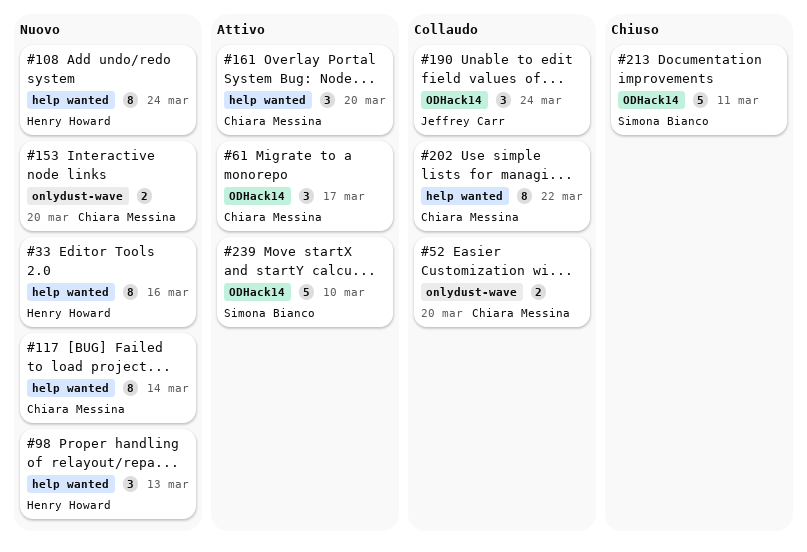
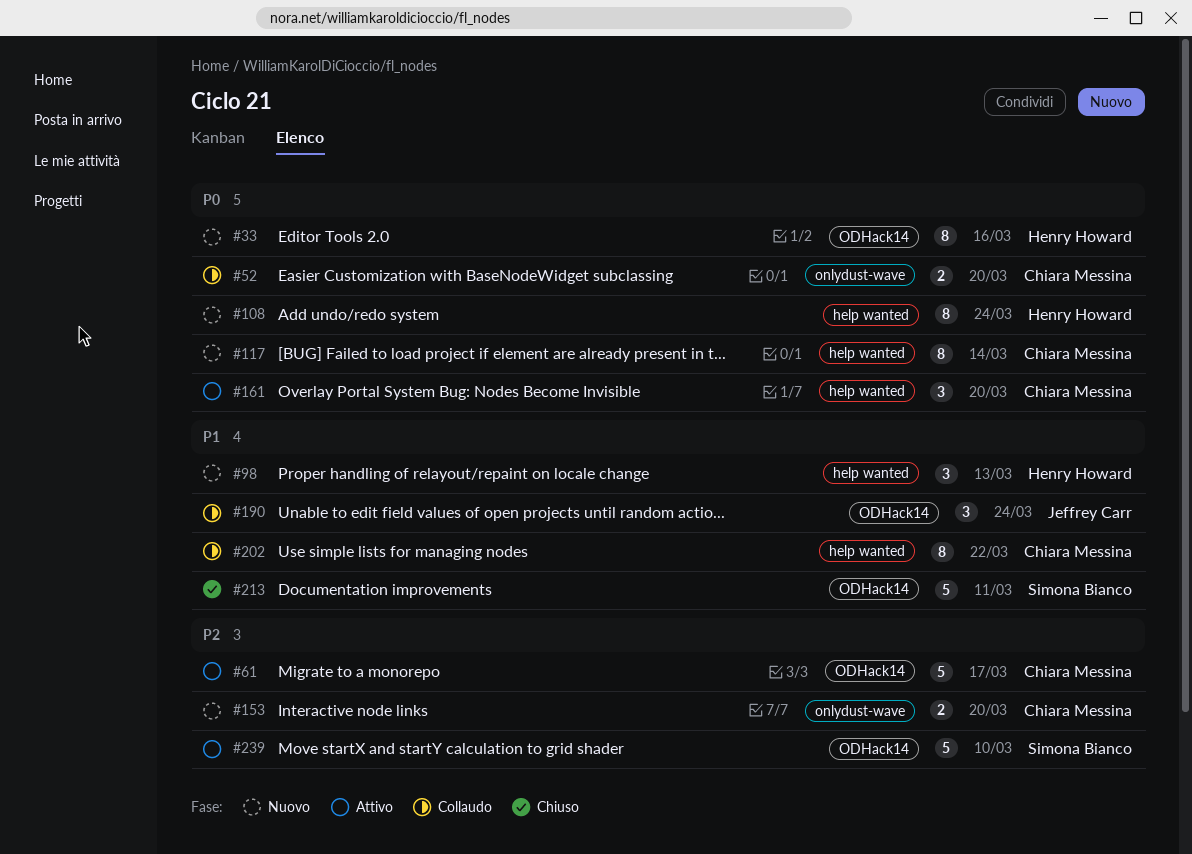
#33, label: help wanted -> ODHack14
#61, estimate: 3 -> 5

